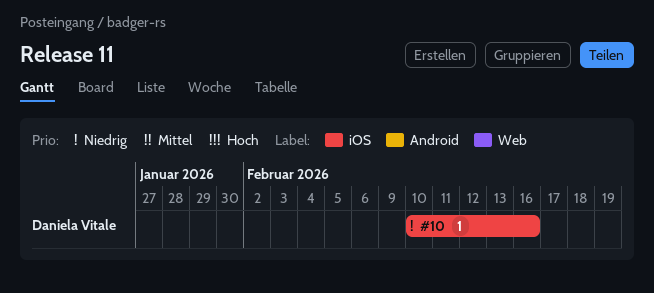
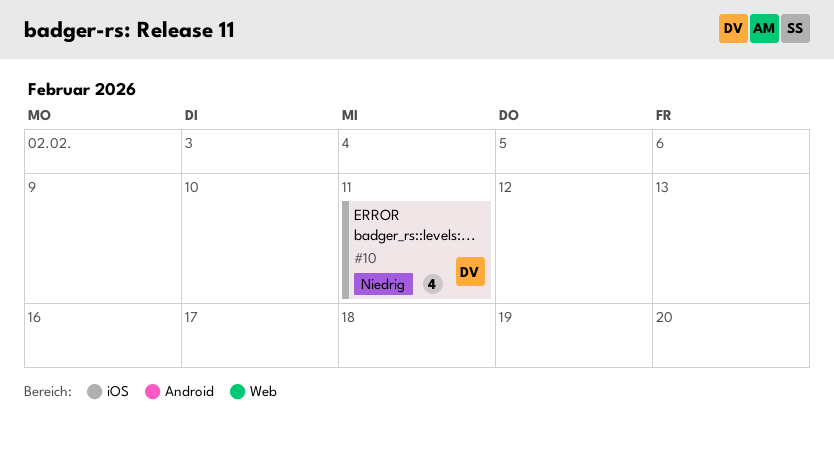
#10, estimate: 1 -> 4
#10, due: Feb 16 -> Feb 11

